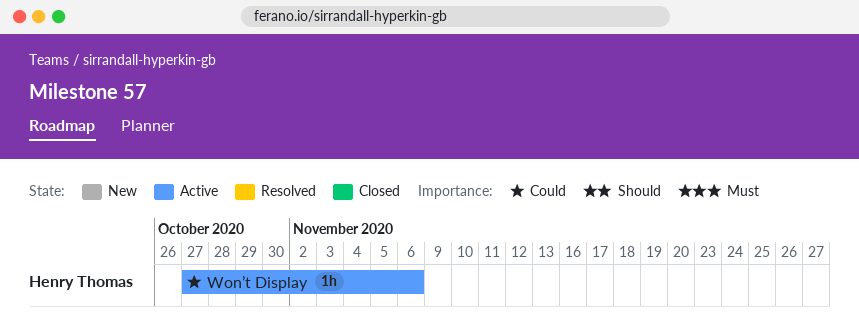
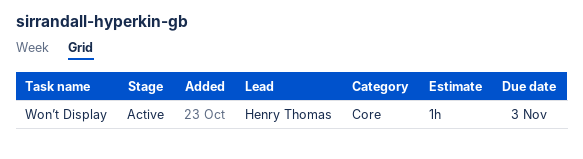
Won’t Display, due: Nov 6 -> Nov 3

